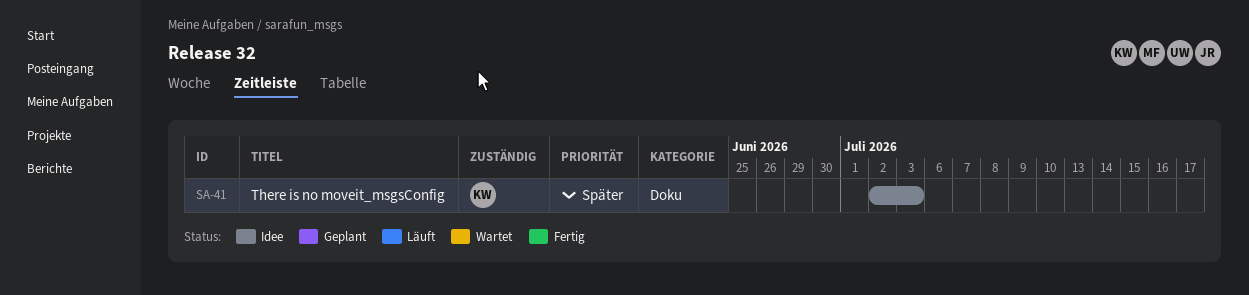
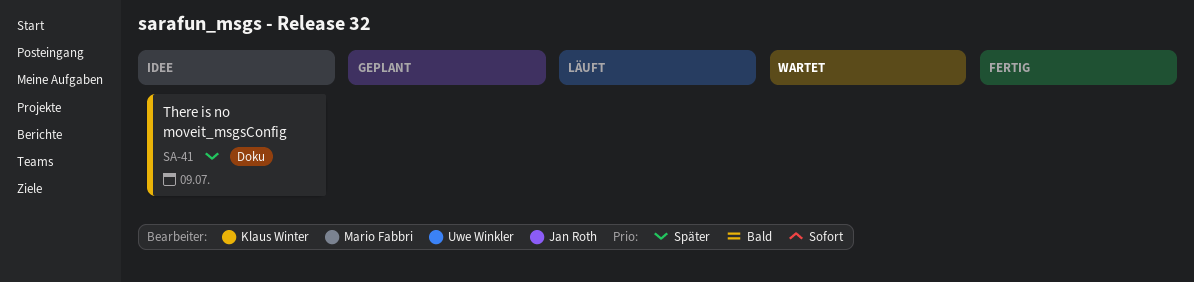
SA-41, due: Jul 3 -> Jul 9

